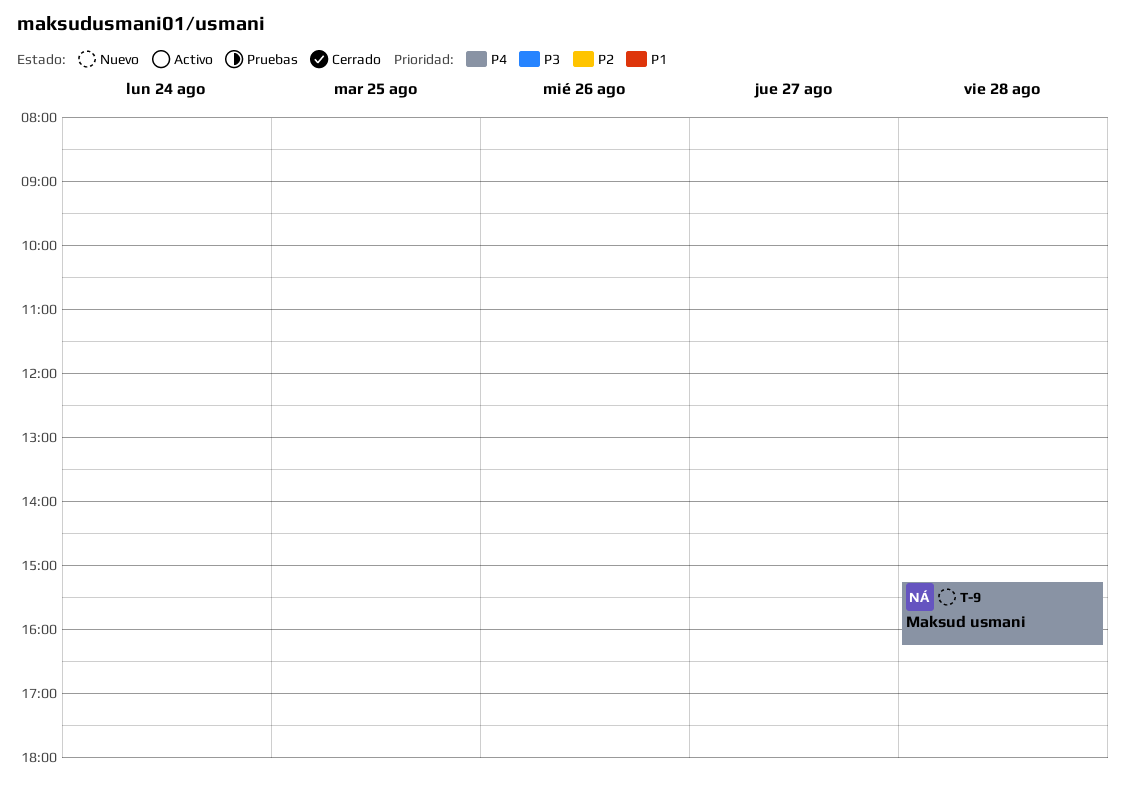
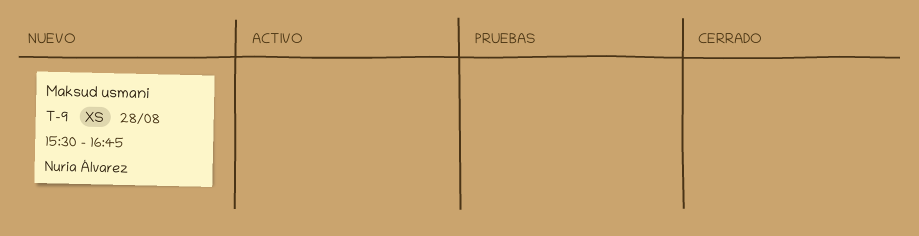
T-9, begins: 15:15 -> 15:30
T-9, ends: 16:15 -> 16:45

